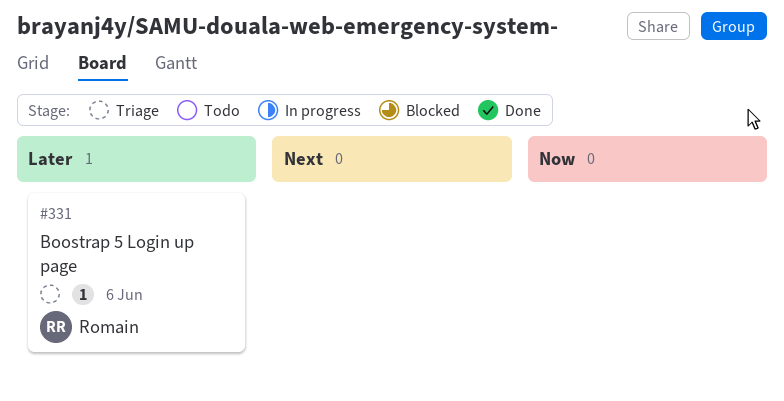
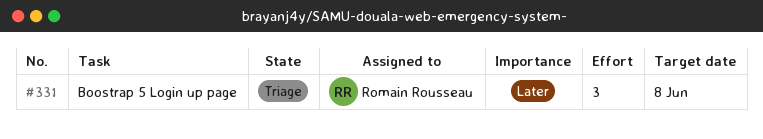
#331, estimate: 1 -> 3
#331, due: Jun 6 -> Jun 8

